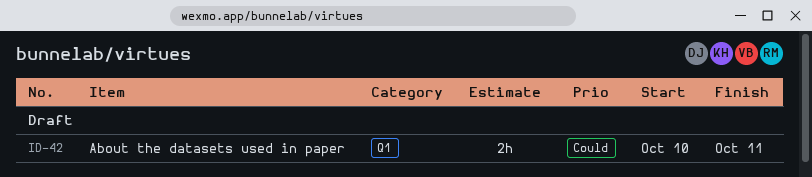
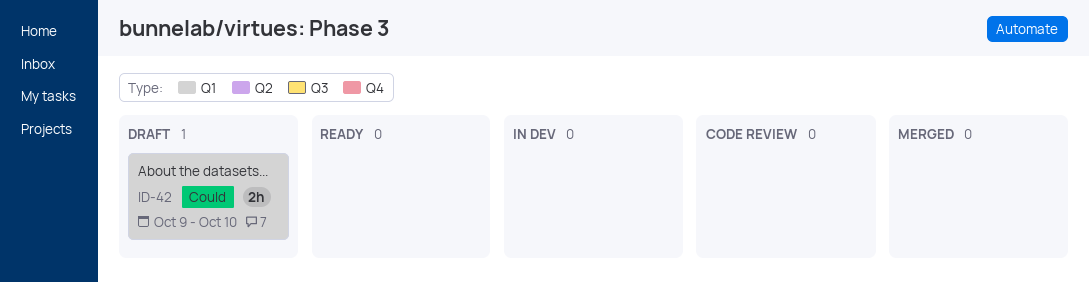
ID-42, start: Oct 10 -> Oct 9
ID-42, due: Oct 11 -> Oct 10

